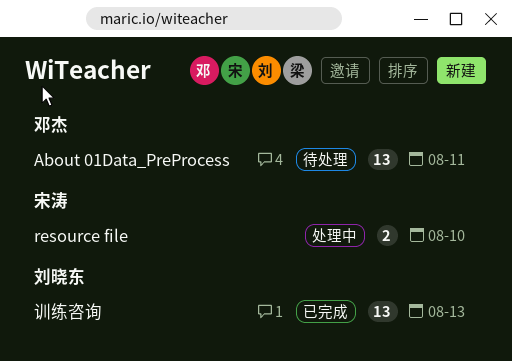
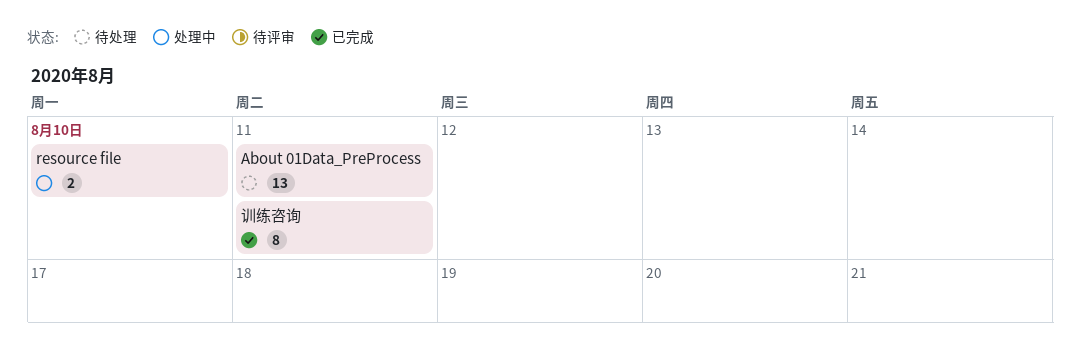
训练咨询, estimate: 13 -> 8
训练咨询, due: Aug 13 -> Aug 11

